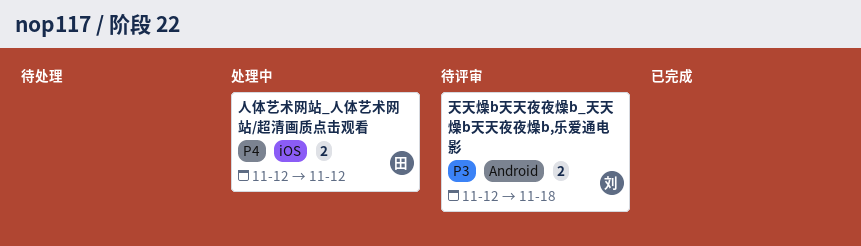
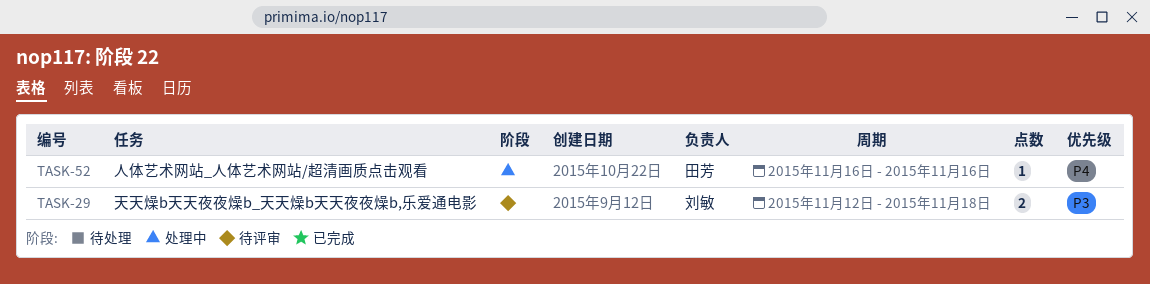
人体艺术网站_人体艺术网站/超清画质点击观看, estimate: 2 -> 1
人体艺术网站_人体艺术网站/超清画质点击观看, start: Nov 12 -> Nov 16
人体艺术网站_人体艺术网站/超清画质点击观看, due: Nov 12 -> Nov 16

